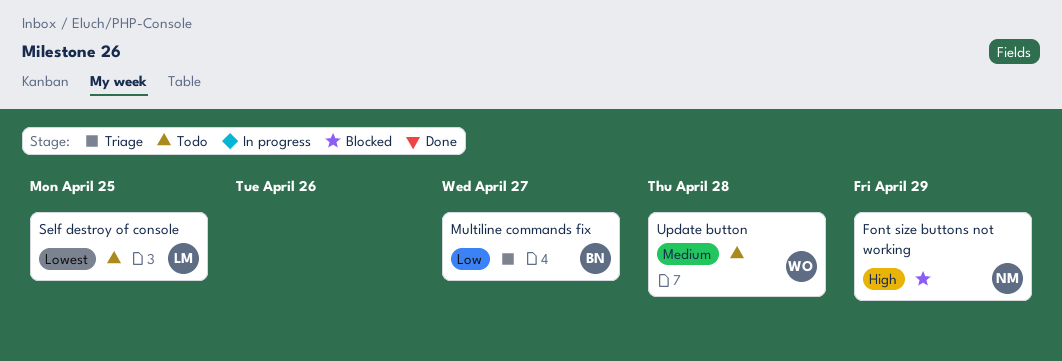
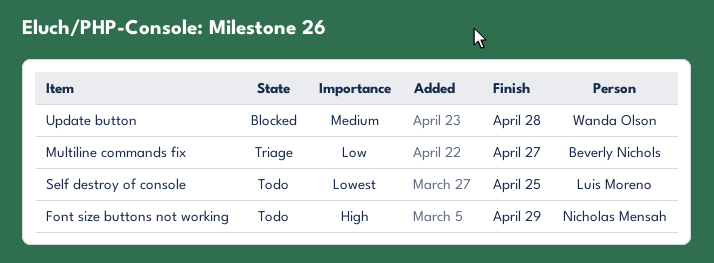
Font size buttons not working, status: Blocked -> Todo
Update button, status: Todo -> Blocked

